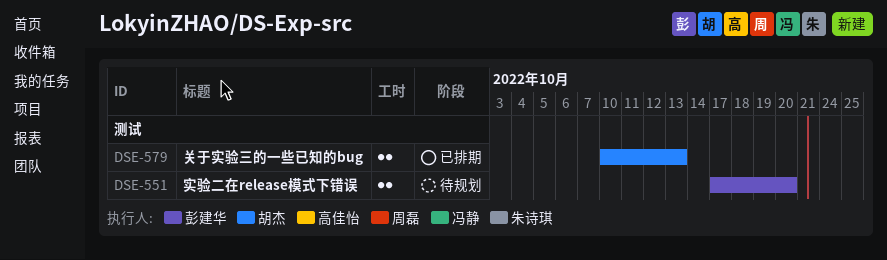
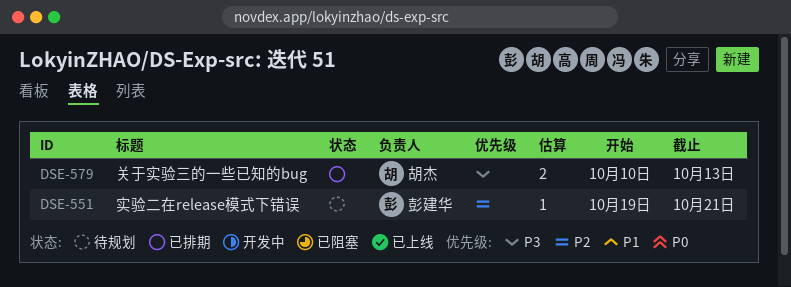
DSE-551, estimate: 2 -> 1
DSE-551, start: Oct 17 -> Oct 19
DSE-551, due: Oct 20 -> Oct 21

